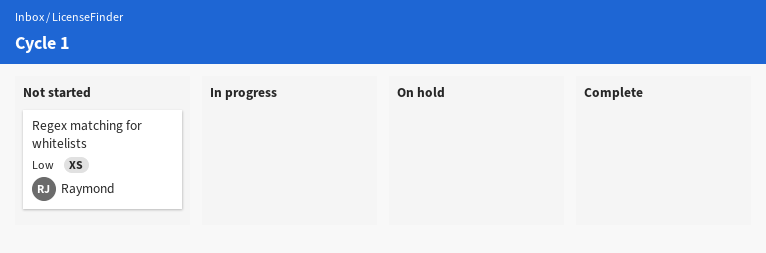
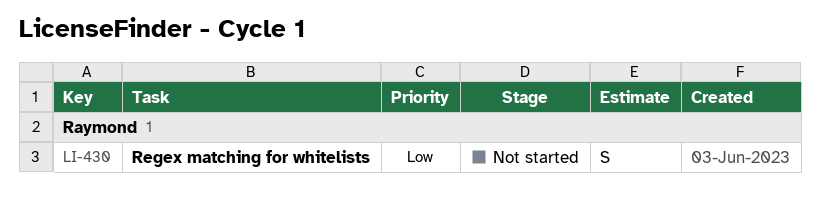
Regex matching for whitelists, estimate: XS -> S

